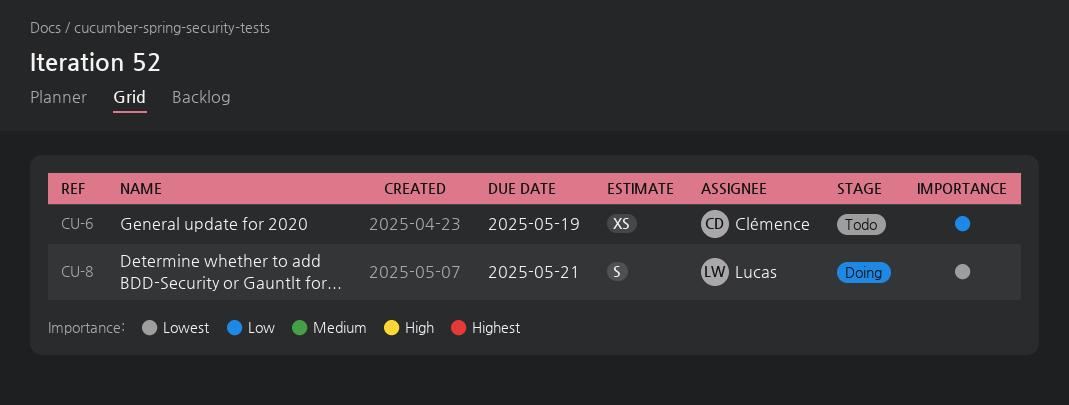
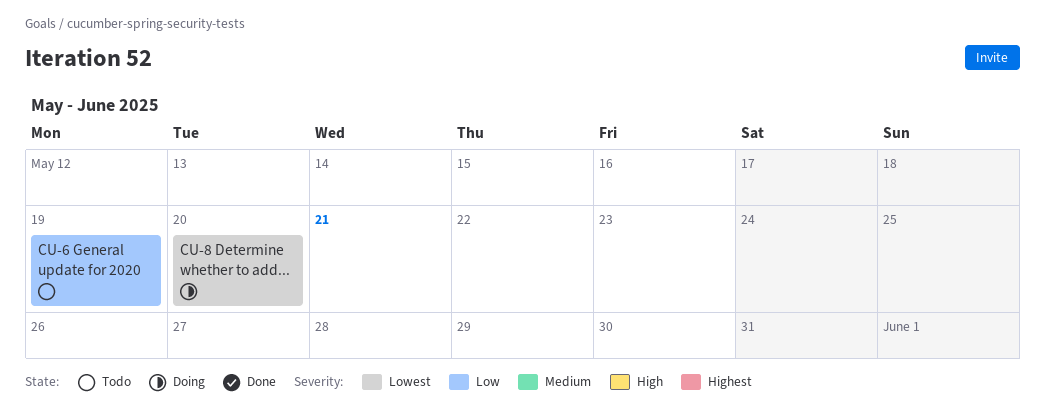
CU-8, due: May 21 -> May 20

